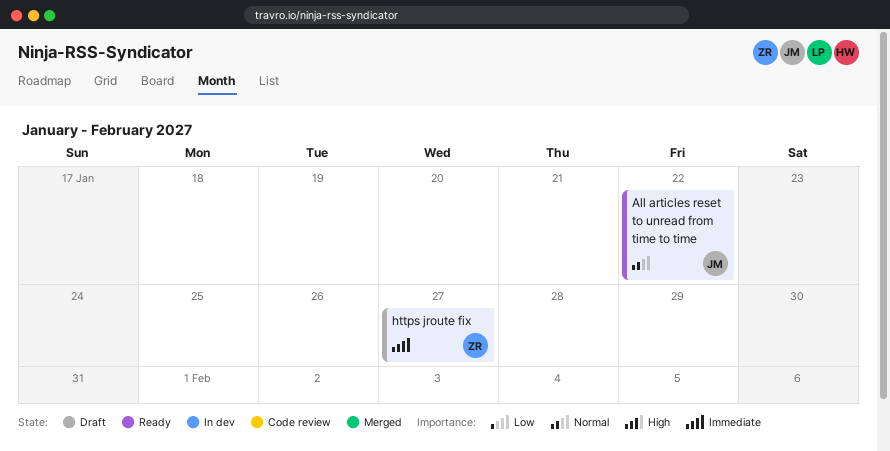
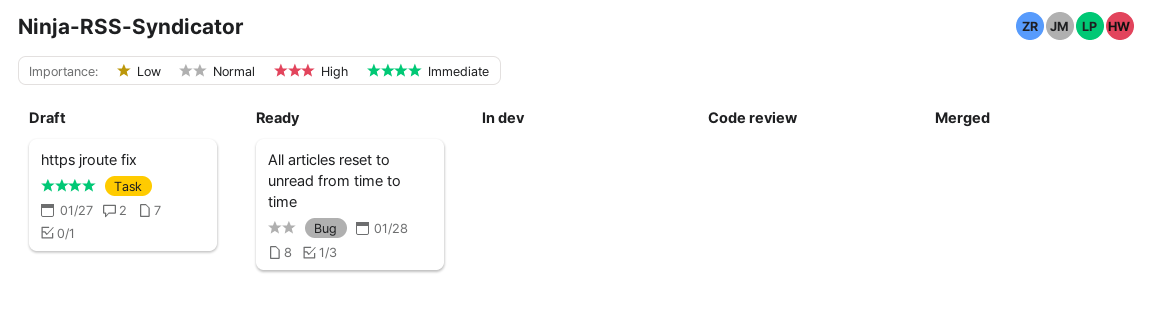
All articles reset to unread from time to time, due: Jan 22 -> Jan 28

